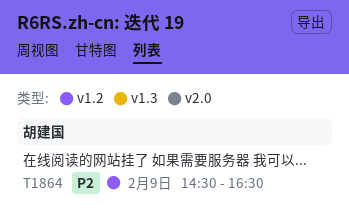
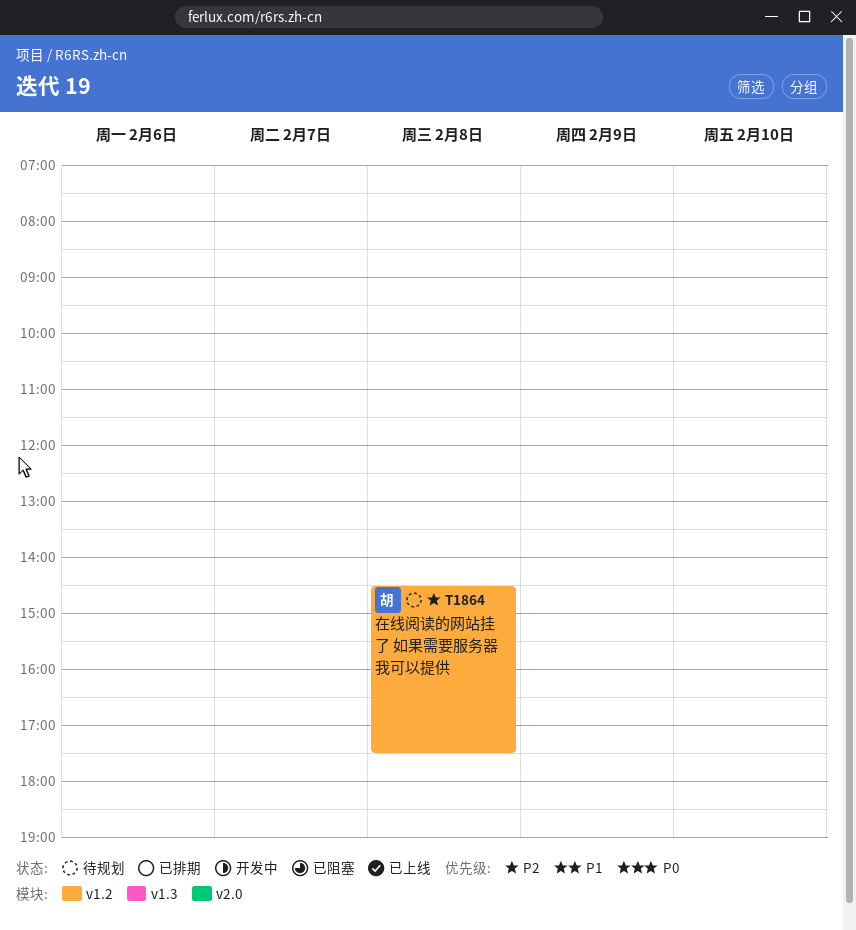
T1864, day: Feb 9 -> Feb 8
T1864, ends: 16:30 -> 17:30

